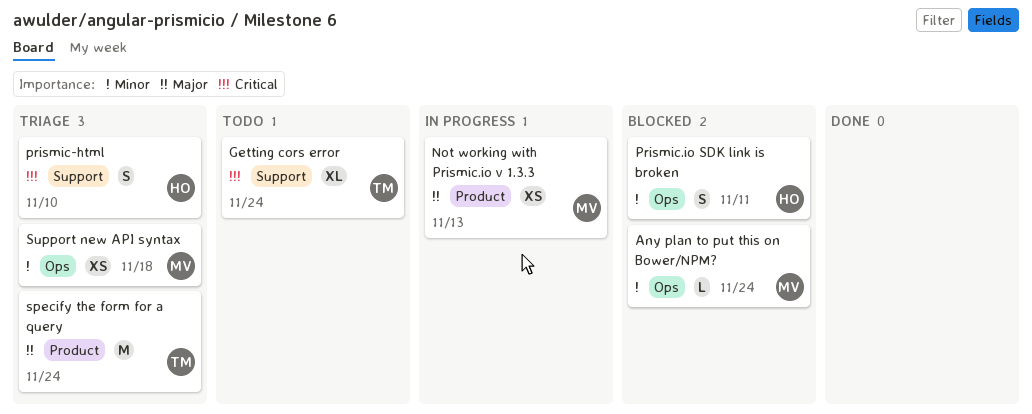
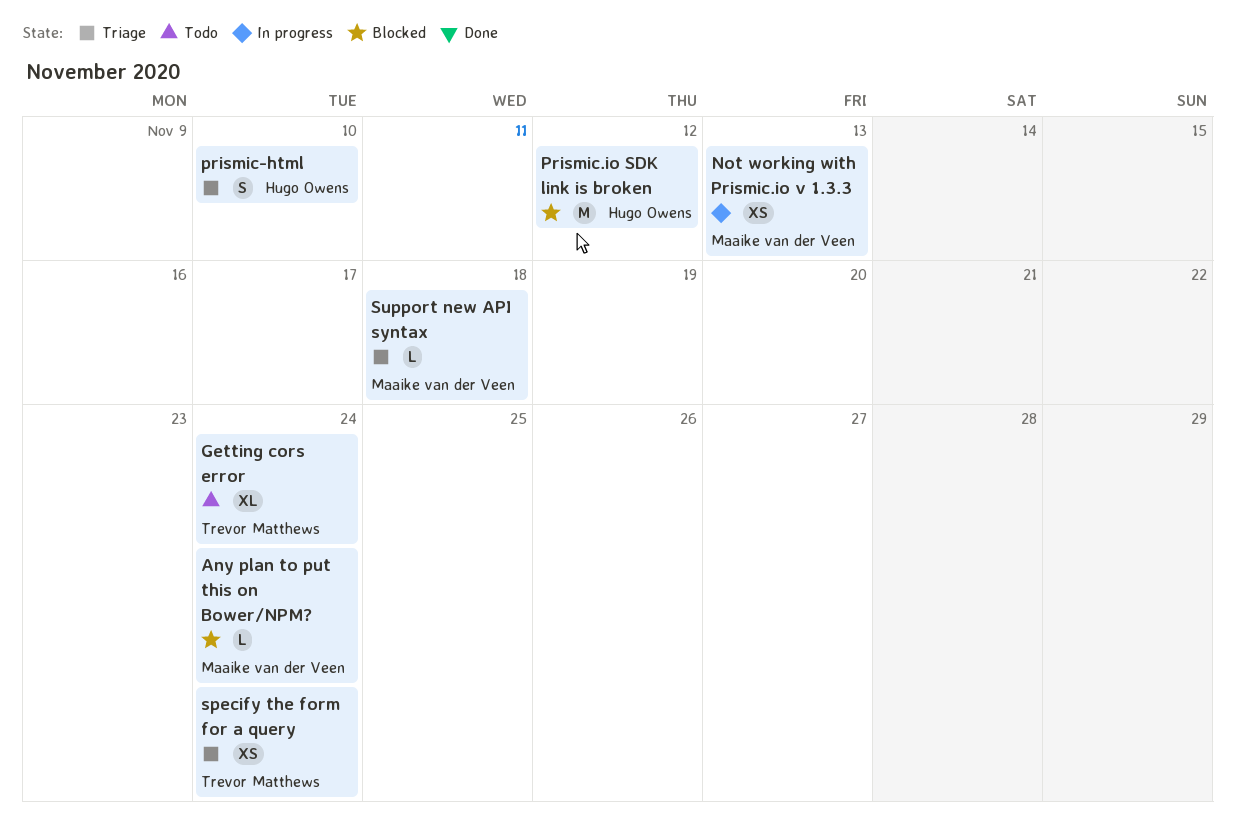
Prismic.io SDK link is broken, estimate: S -> M
Prismic.io SDK link is broken, due: Nov 11 -> Nov 12
specify the form for a query, estimate: M -> XS
Support new API syntax, estimate: XS -> L

